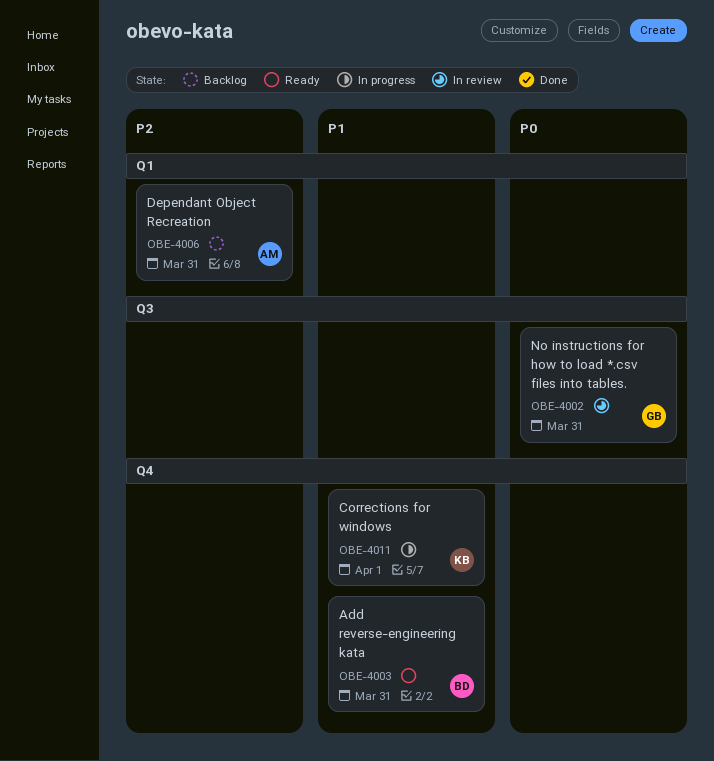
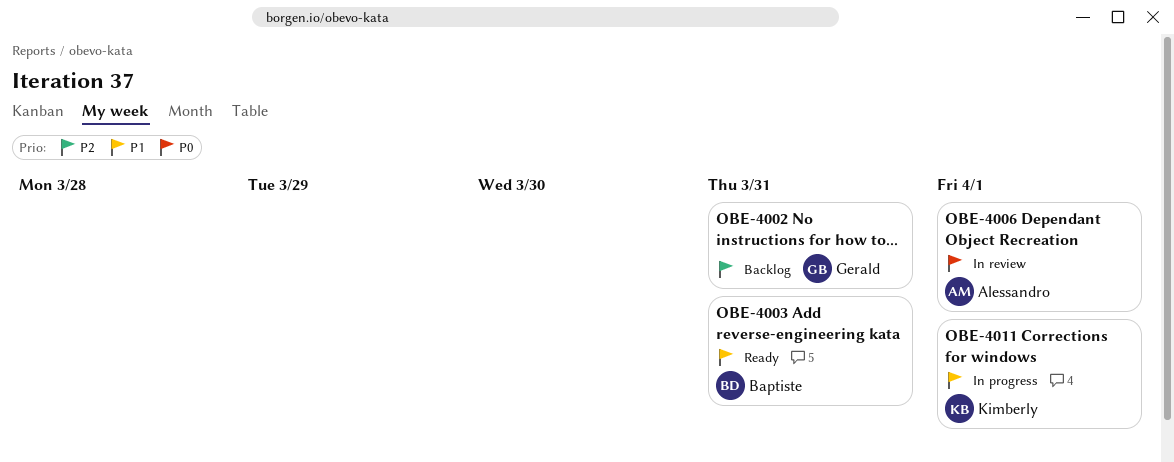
OBE-4002, status: In review -> Backlog
OBE-4002, priority: P0 -> P2
OBE-4006, status: Backlog -> In review
OBE-4006, priority: P2 -> P0
OBE-4006, due: Mar 31 -> Apr 1

